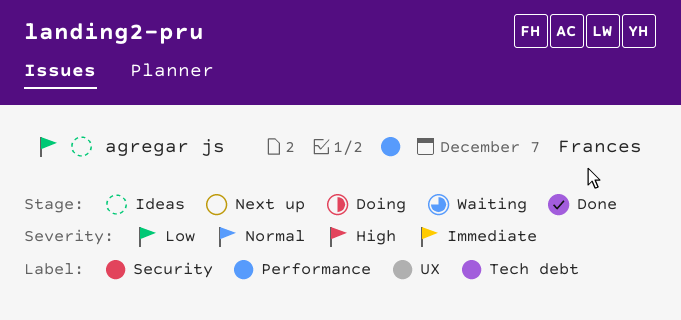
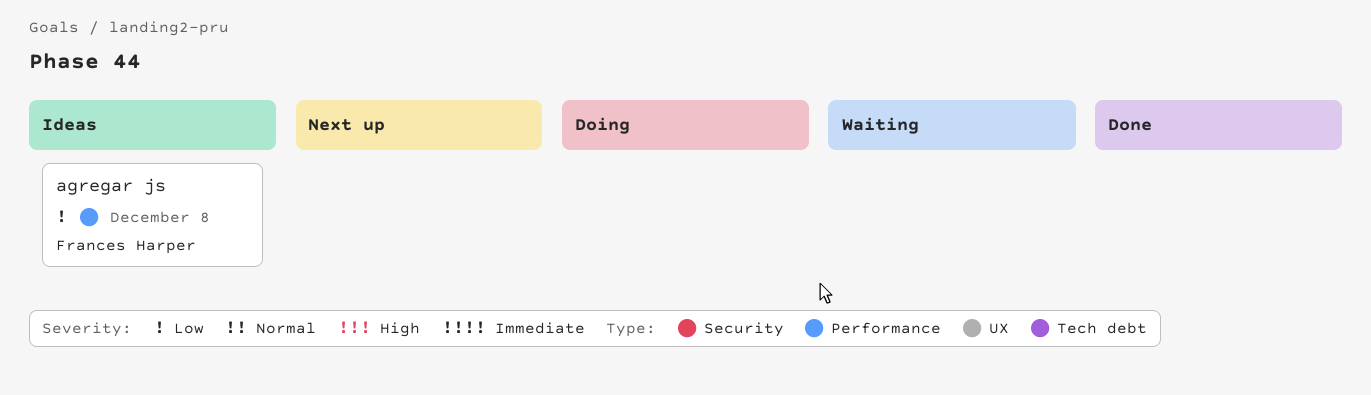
agregar js, due: Dec 7 -> Dec 8

